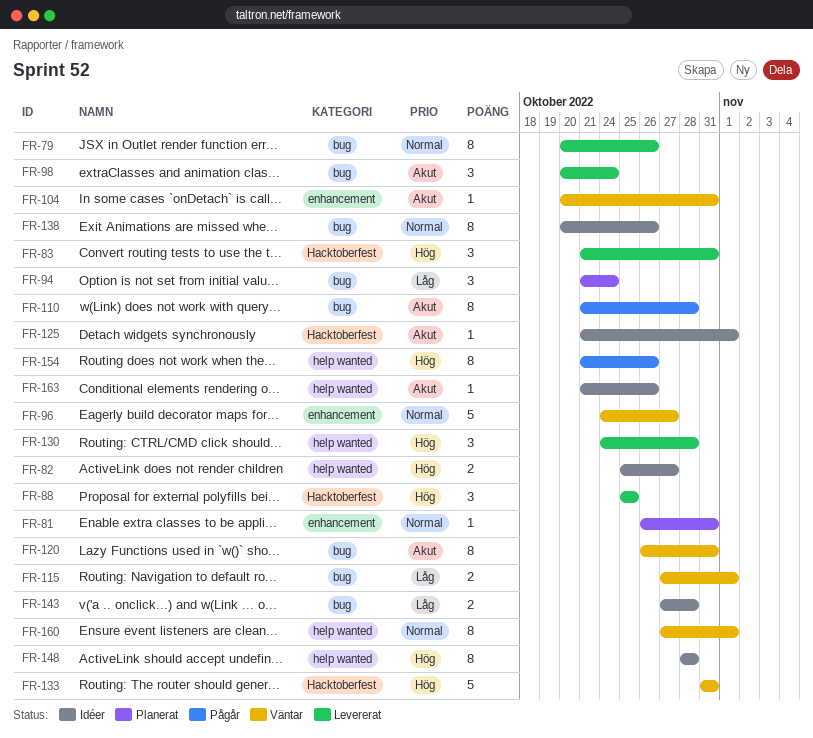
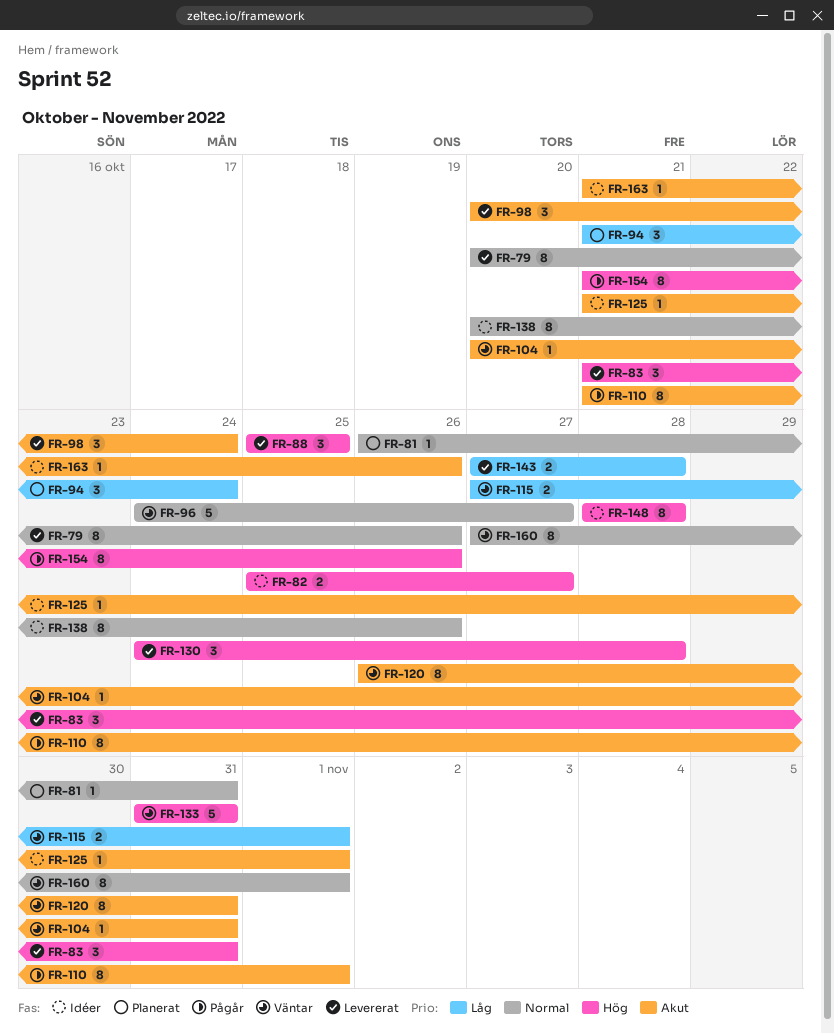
FR-110, due: Oct 28 -> Nov 1
FR-143, status: Idéer -> Levererat

